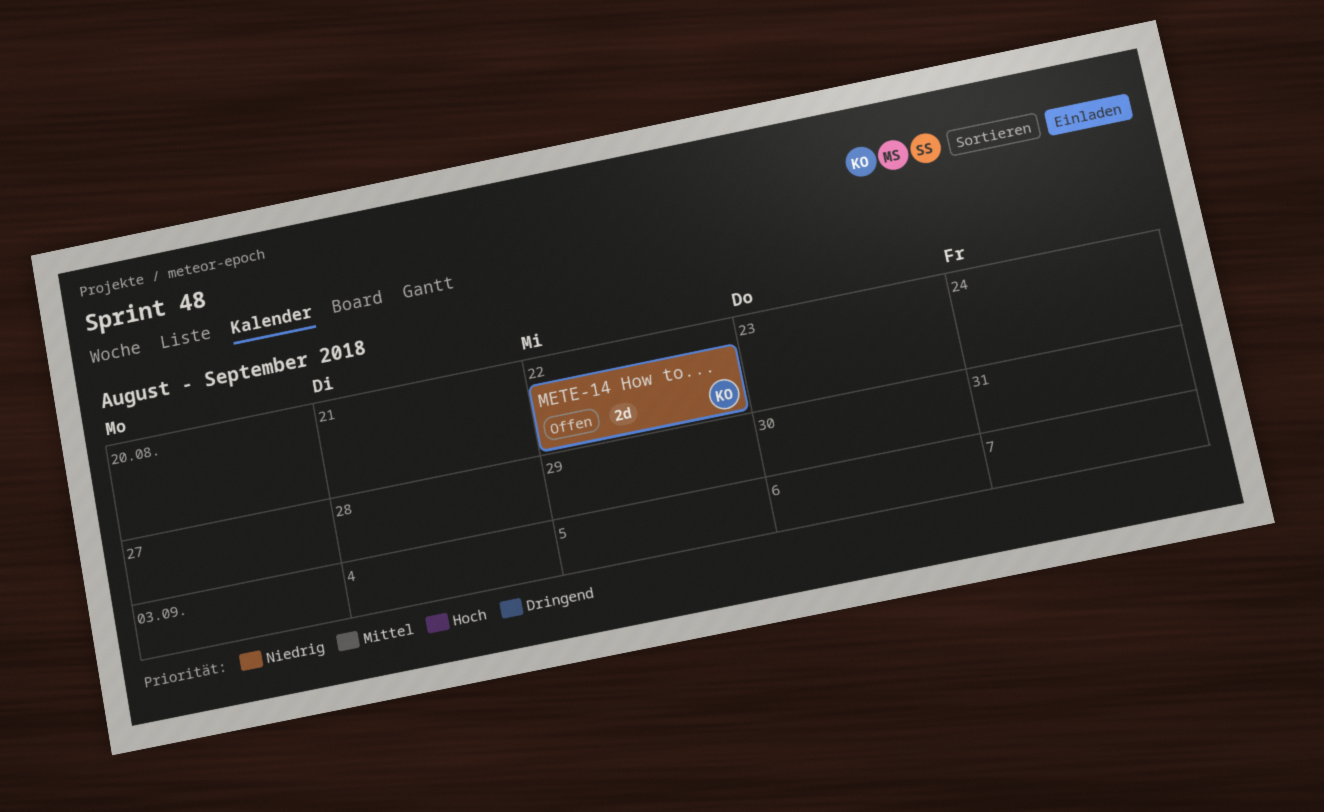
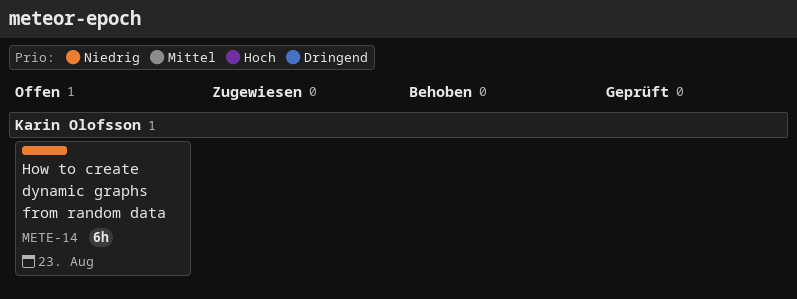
METE-14, estimate: 2d -> 6h
METE-14, due: Aug 22 -> Aug 23

